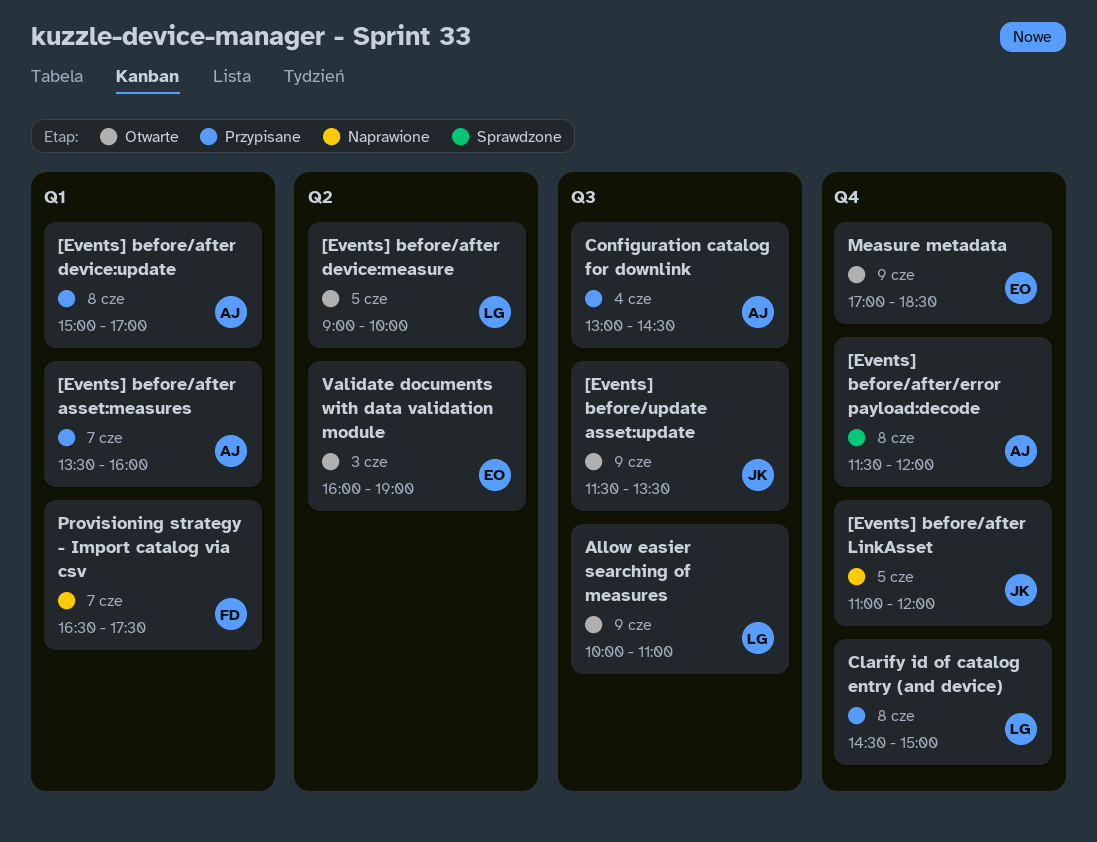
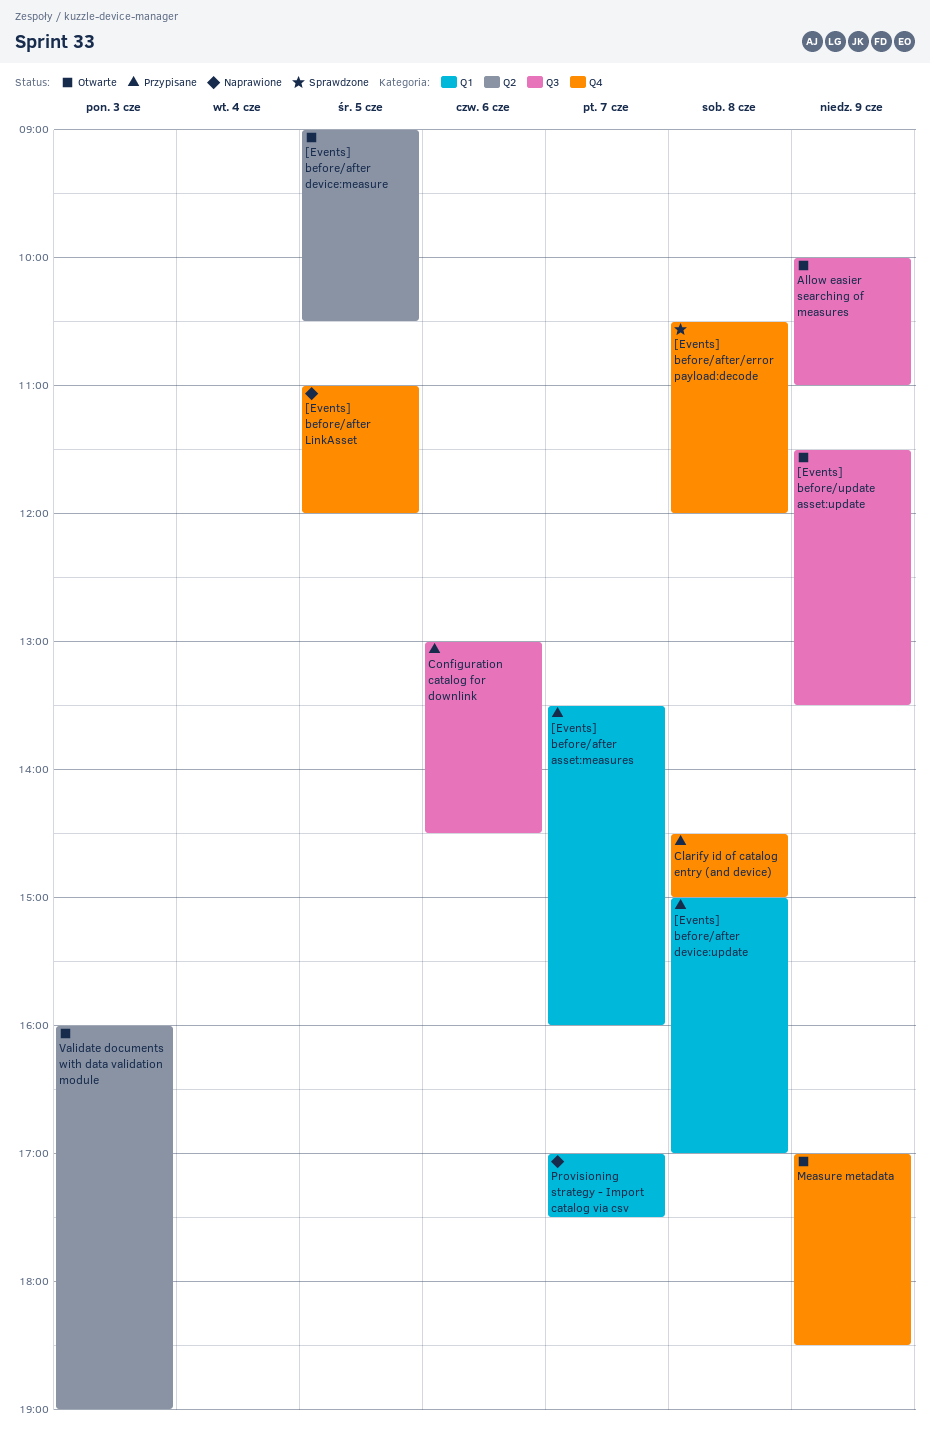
[Events] before/after device:measure, ends: 10:00 -> 10:30
[Events] before/after/error payload:decode, begins: 11:30 -> 10:30
Configuration catalog for downlink, day: Jun 4 -> Jun 6
Provisioning strategy - Import catalog via csv, begins: 16:30 -> 17:00

